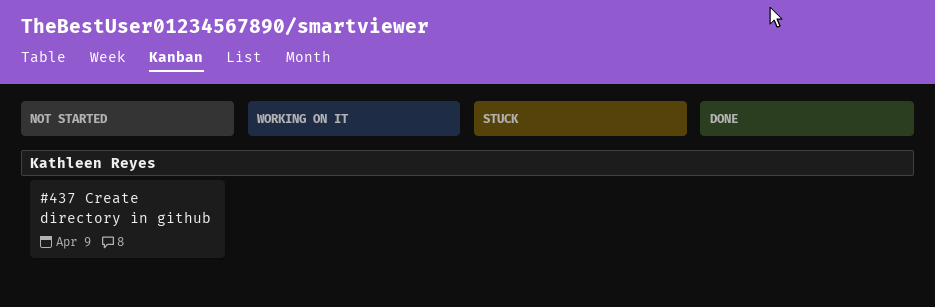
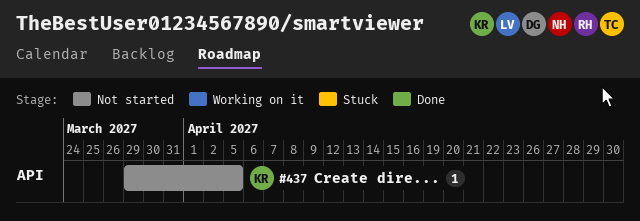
#437, due: Apr 9 -> Apr 5

